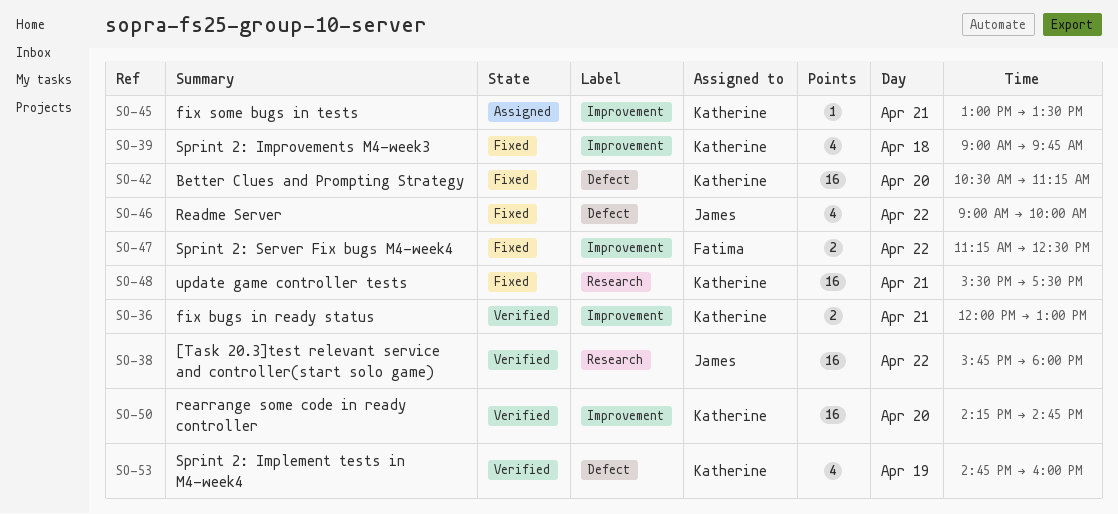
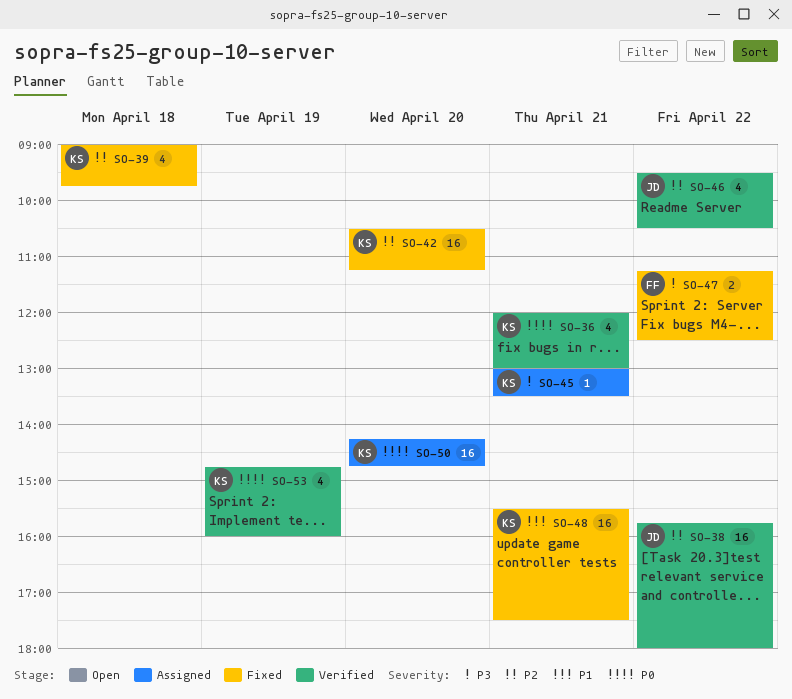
SO-36, estimate: 2 -> 4
SO-46, status: Fixed -> Verified
SO-46, begins: 09:00 -> 09:30
SO-46, ends: 10:00 -> 10:30
SO-50, status: Verified -> Assigned

